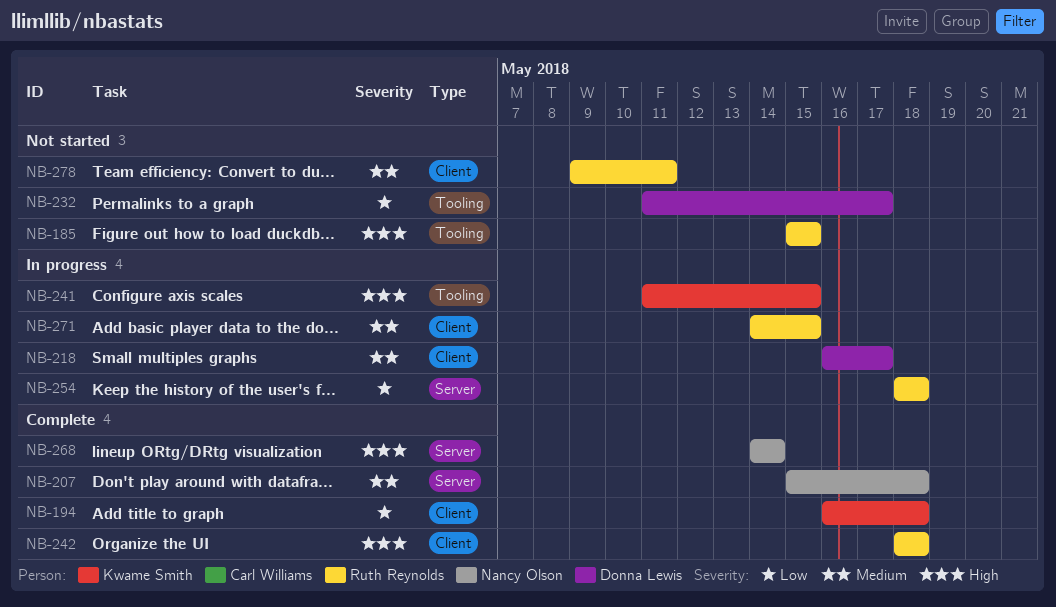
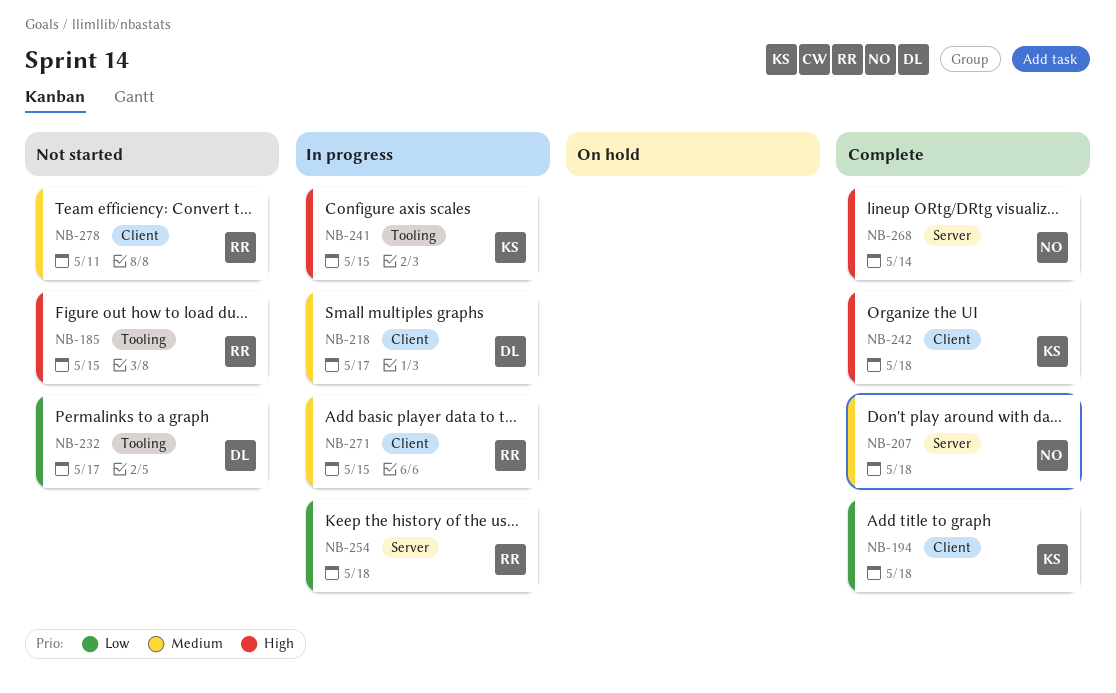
NB-242, owner: Ruth Reynolds -> Kwame Smith

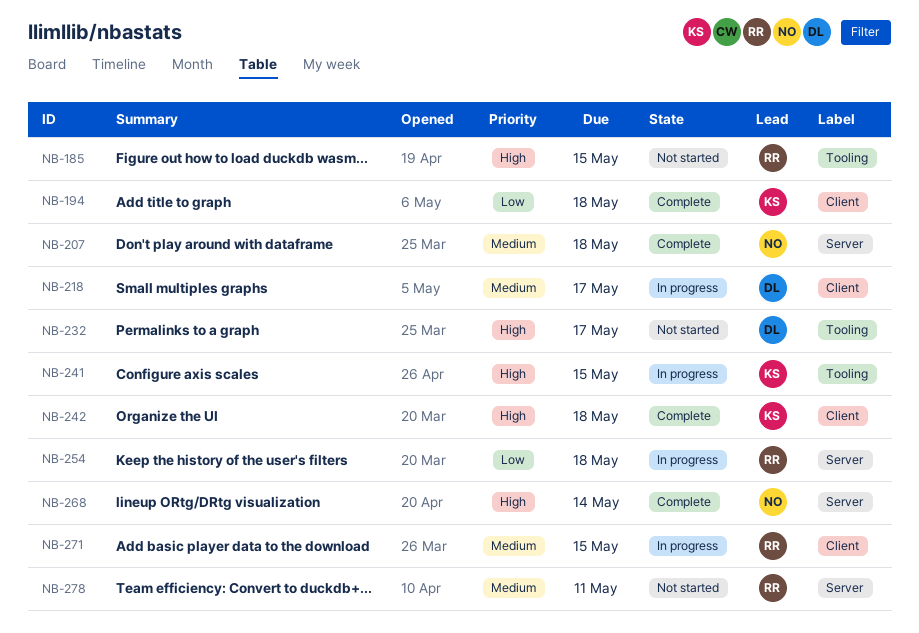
NB-232, priority: Low -> High
NB-278, label: Client -> Server

